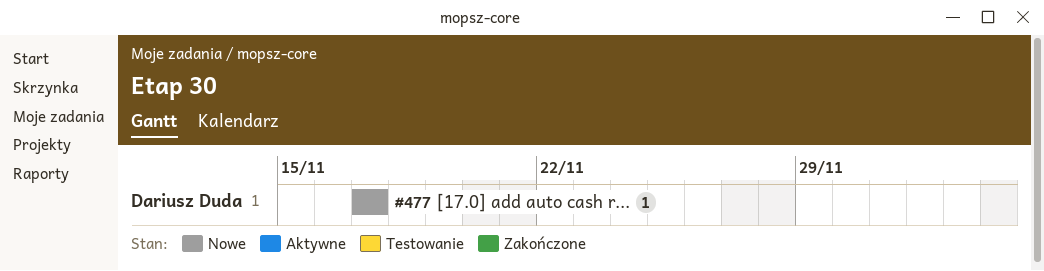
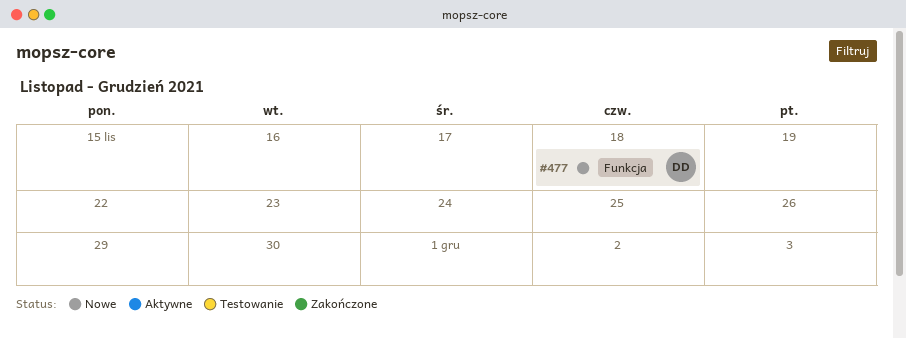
#477, due: Nov 17 -> Nov 18

